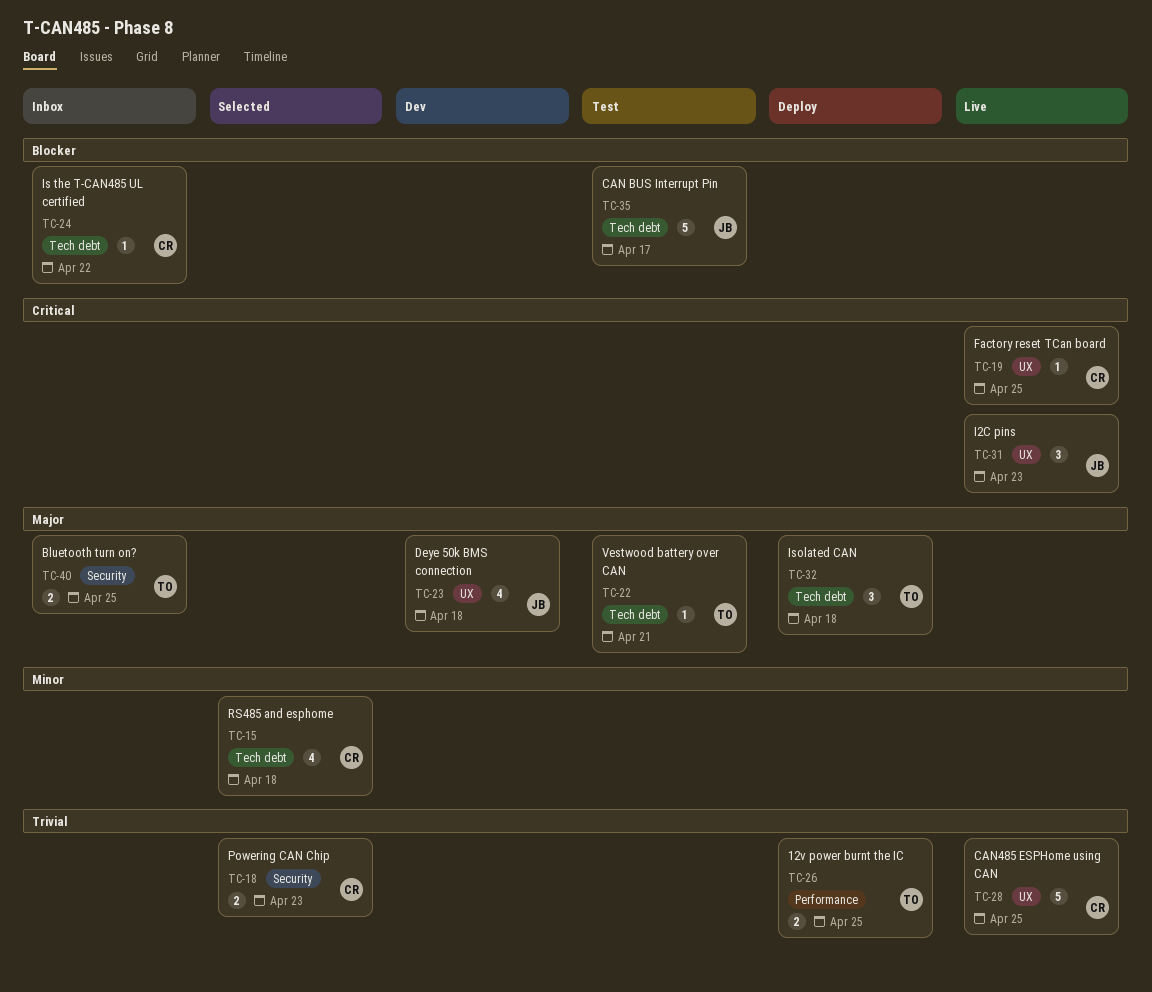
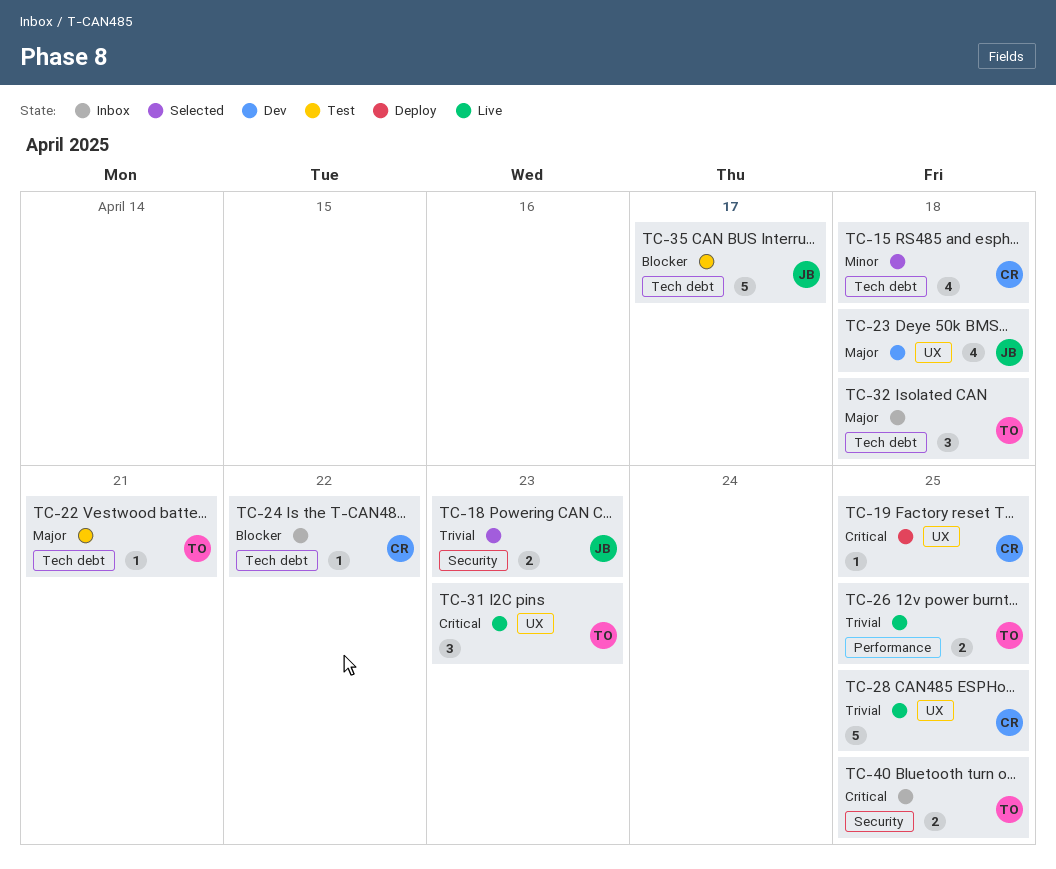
TC-18, owner: CR -> JB
TC-19, status: Live -> Deploy
TC-26, status: Deploy -> Live
TC-31, owner: JB -> TO
TC-32, status: Deploy -> Inbox
TC-40, priority: Major -> Critical

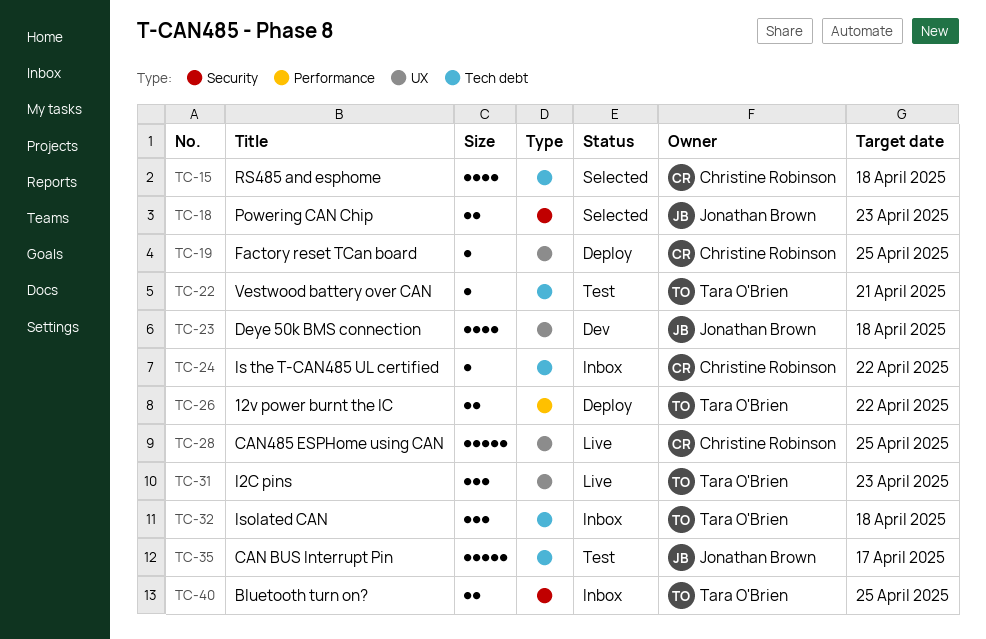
TC-26, status: Live -> Deploy
TC-26, due: Apr 25 -> Apr 22

